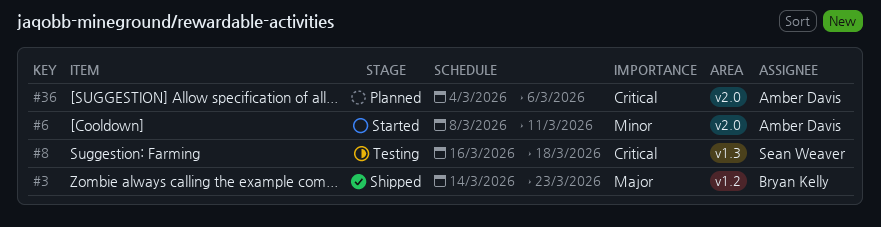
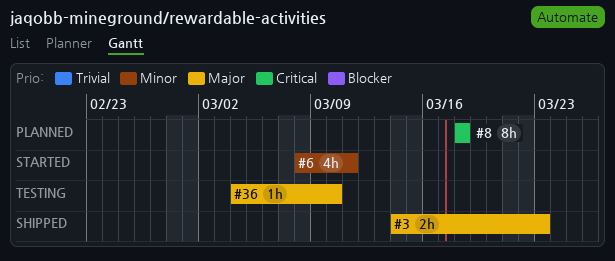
#8, status: Testing -> Planned
#8, start: Mar 16 -> Mar 18
#36, status: Planned -> Testing
#36, priority: Critical -> Major
#36, due: Mar 6 -> Mar 10

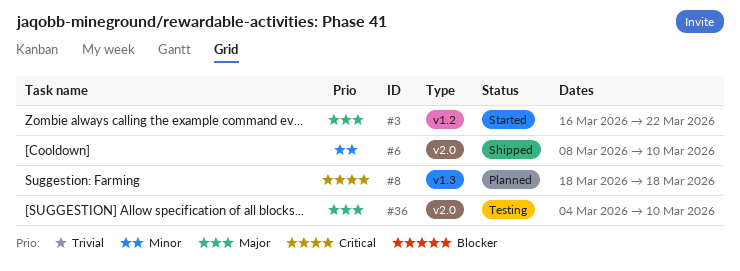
#3, status: Shipped -> Started
#3, start: Mar 14 -> Mar 16
#3, due: Mar 23 -> Mar 22
#6, status: Started -> Shipped
#6, due: Mar 11 -> Mar 10

